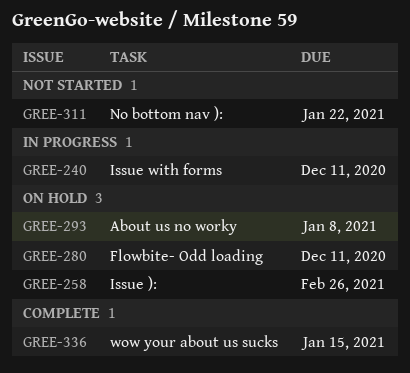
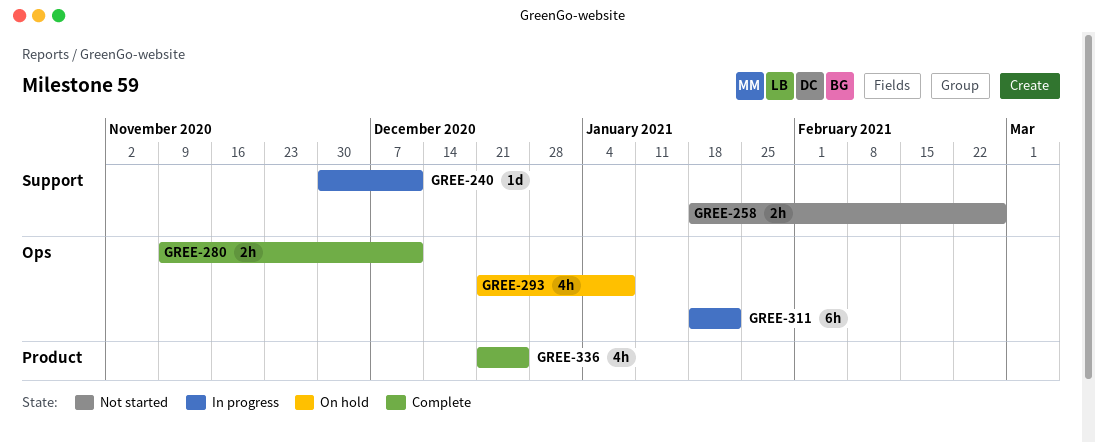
GREE-258, status: On hold -> Not started
GREE-280, status: On hold -> Complete
GREE-311, status: Not started -> In progress
GREE-336, due: Jan 15 -> Dec 25

